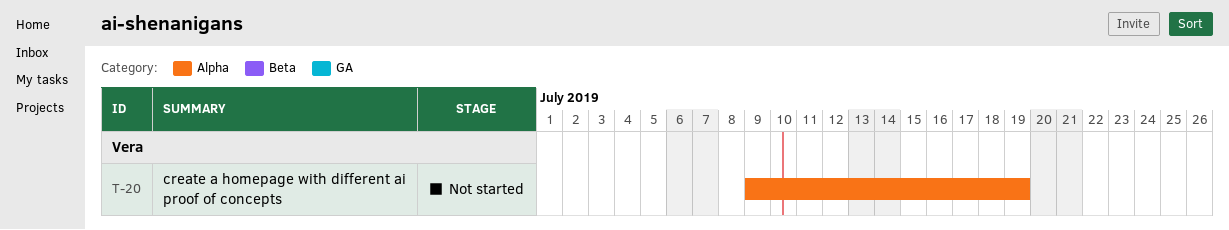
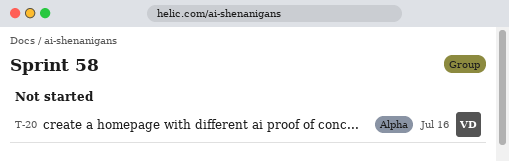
T-20, due: Jul 19 -> Jul 16

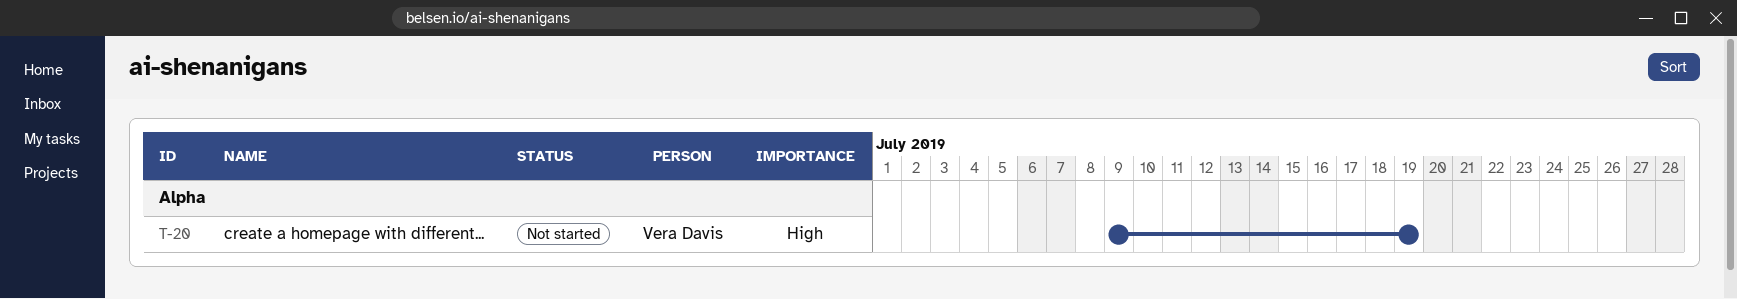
T-20, due: Jul 16 -> Jul 19

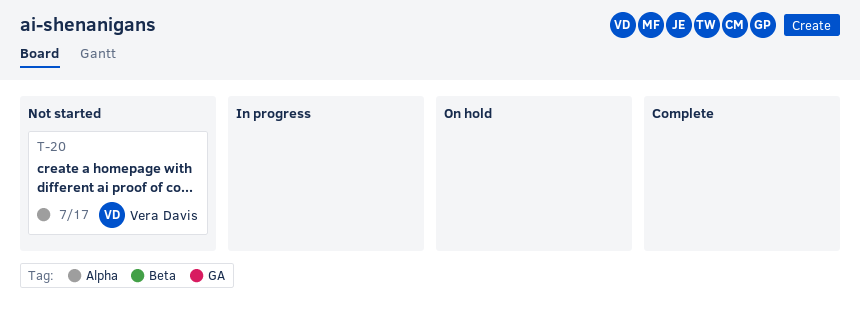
T-20, due: Jul 19 -> Jul 17

